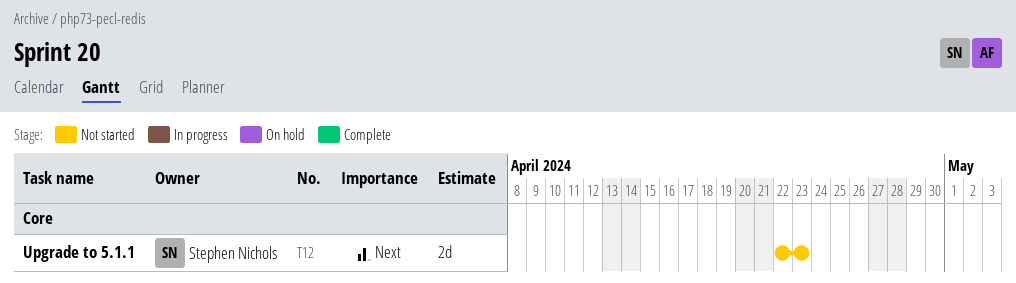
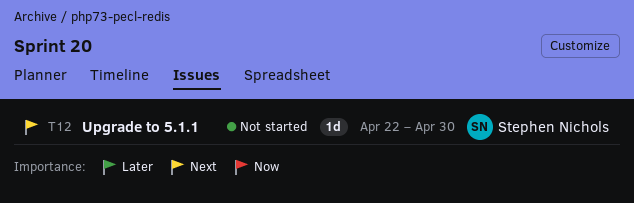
T12, estimate: 2d -> 1d
T12, due: Apr 23 -> Apr 30

